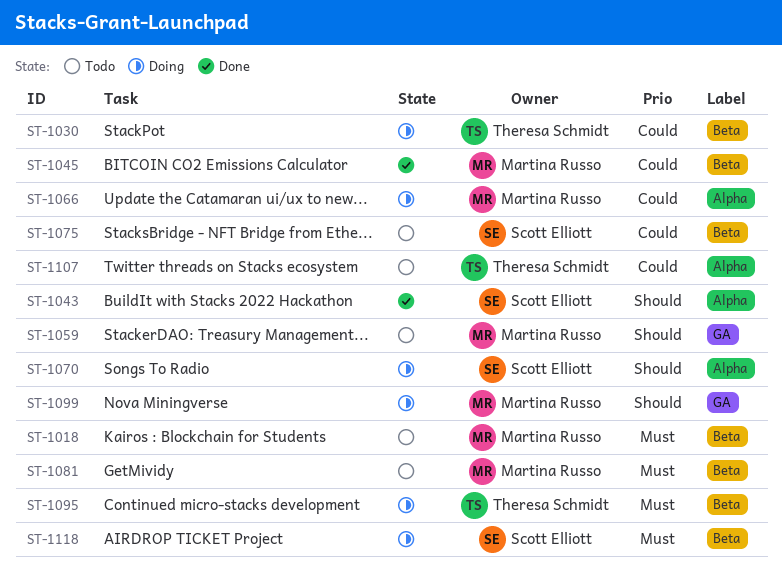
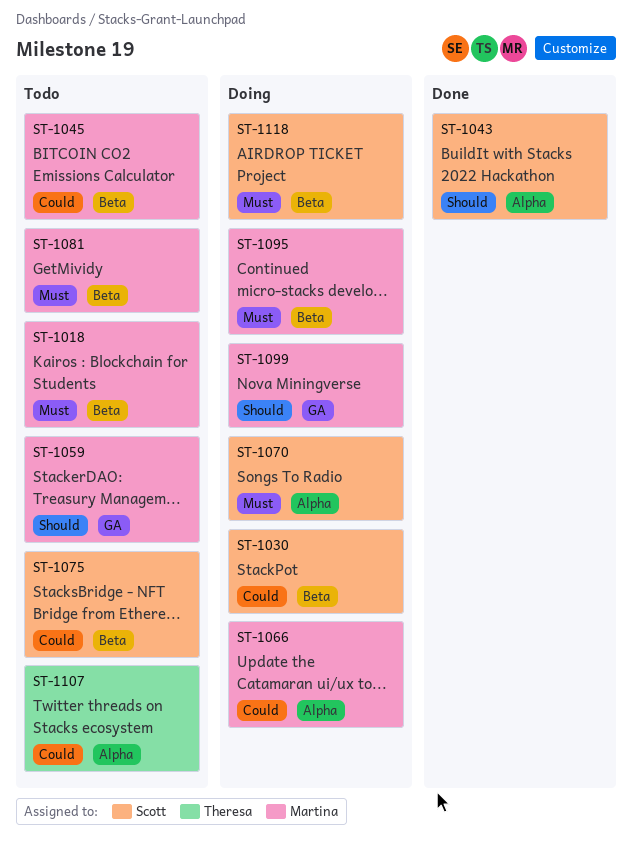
ST-1030, owner: Theresa Schmidt -> Scott Elliott
ST-1045, status: Done -> Todo
ST-1070, priority: Should -> Must
ST-1095, owner: Theresa Schmidt -> Martina Russo

